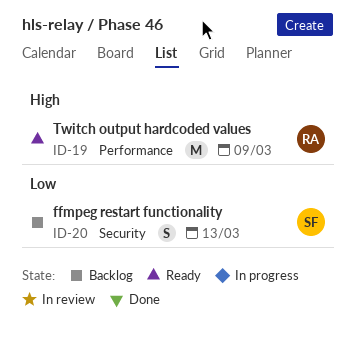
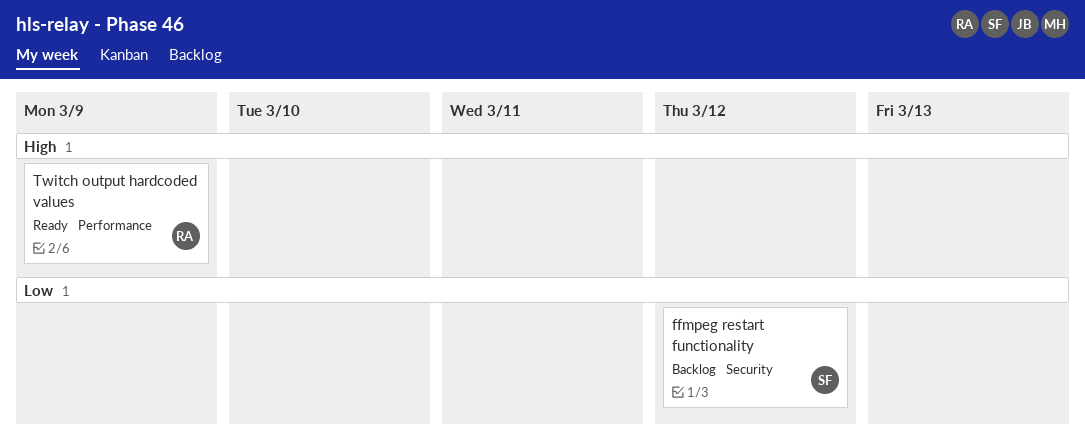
ffmpeg restart functionality, due: Mar 13 -> Mar 12

